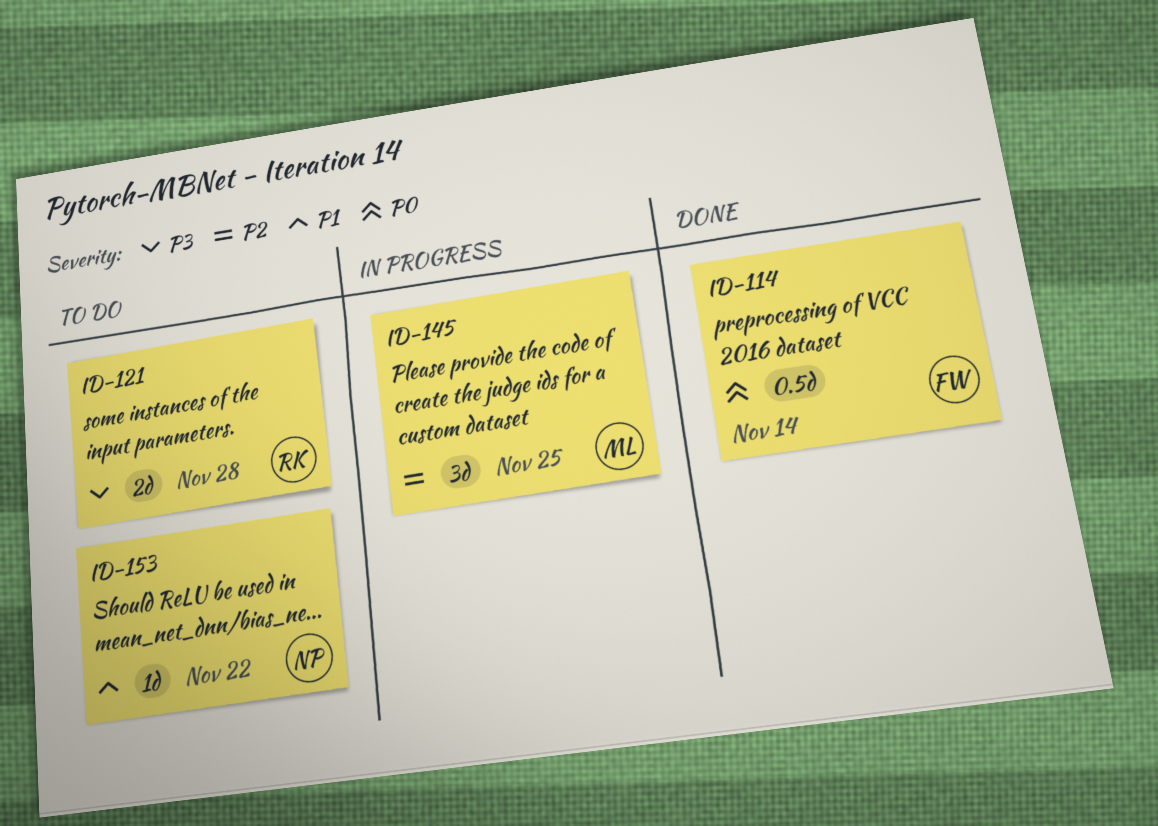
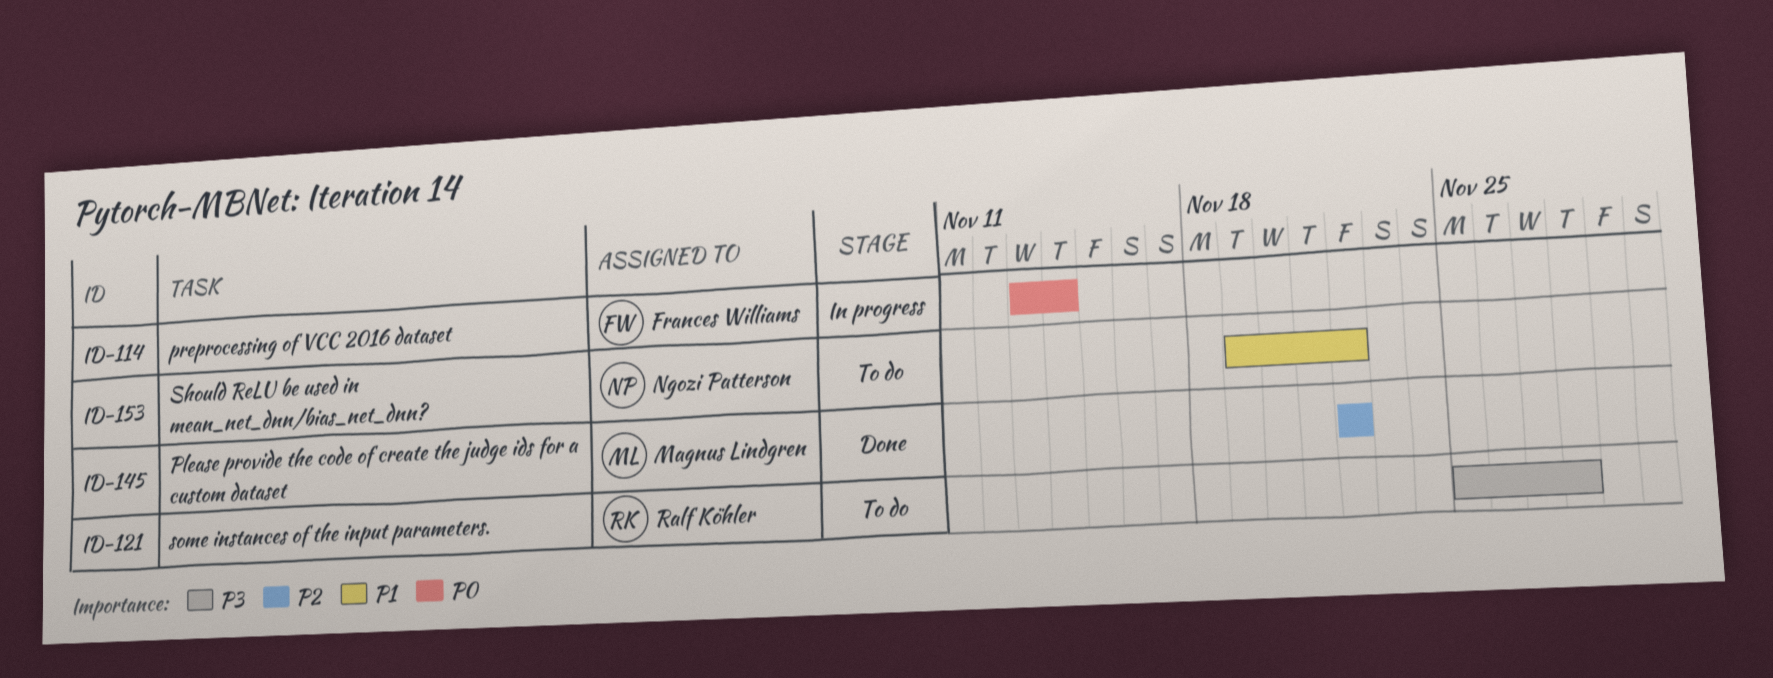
ID-114, status: Done -> In progress
ID-145, status: In progress -> Done
ID-145, due: Nov 25 -> Nov 22

